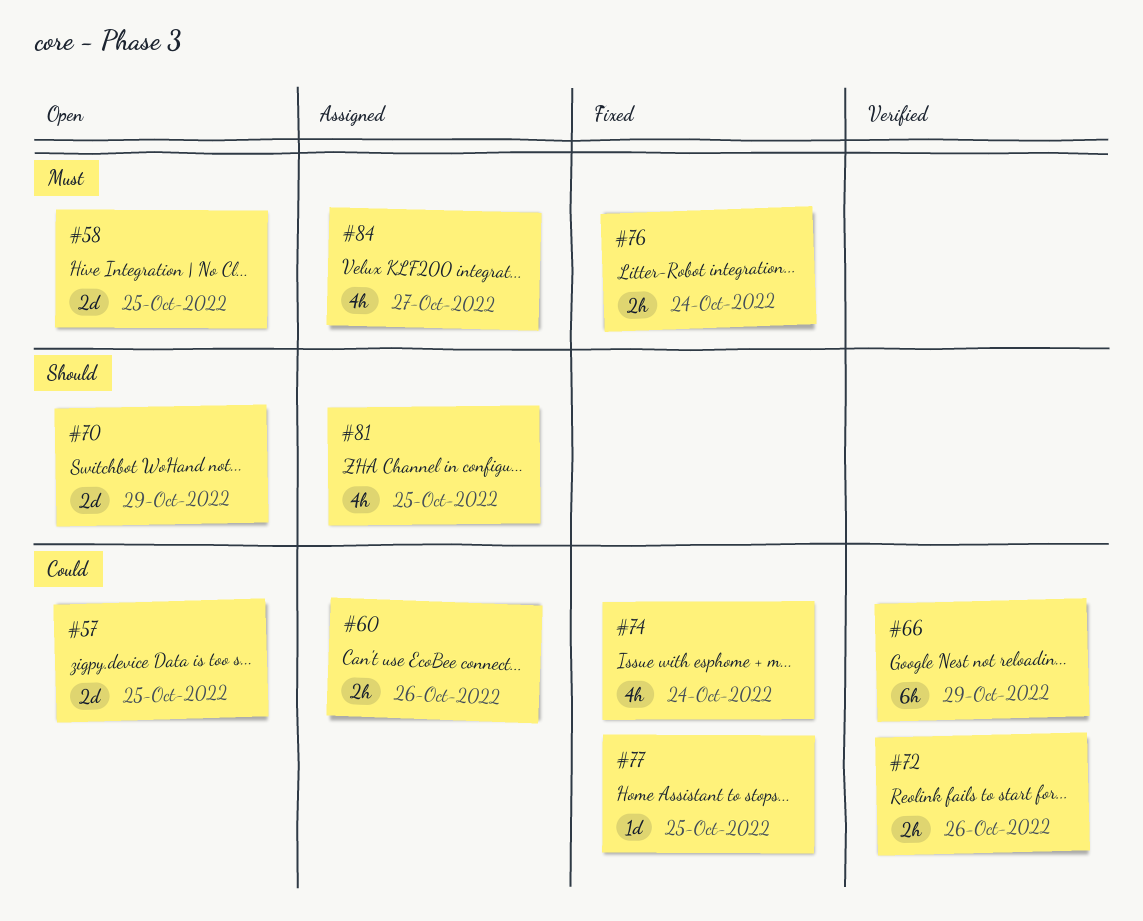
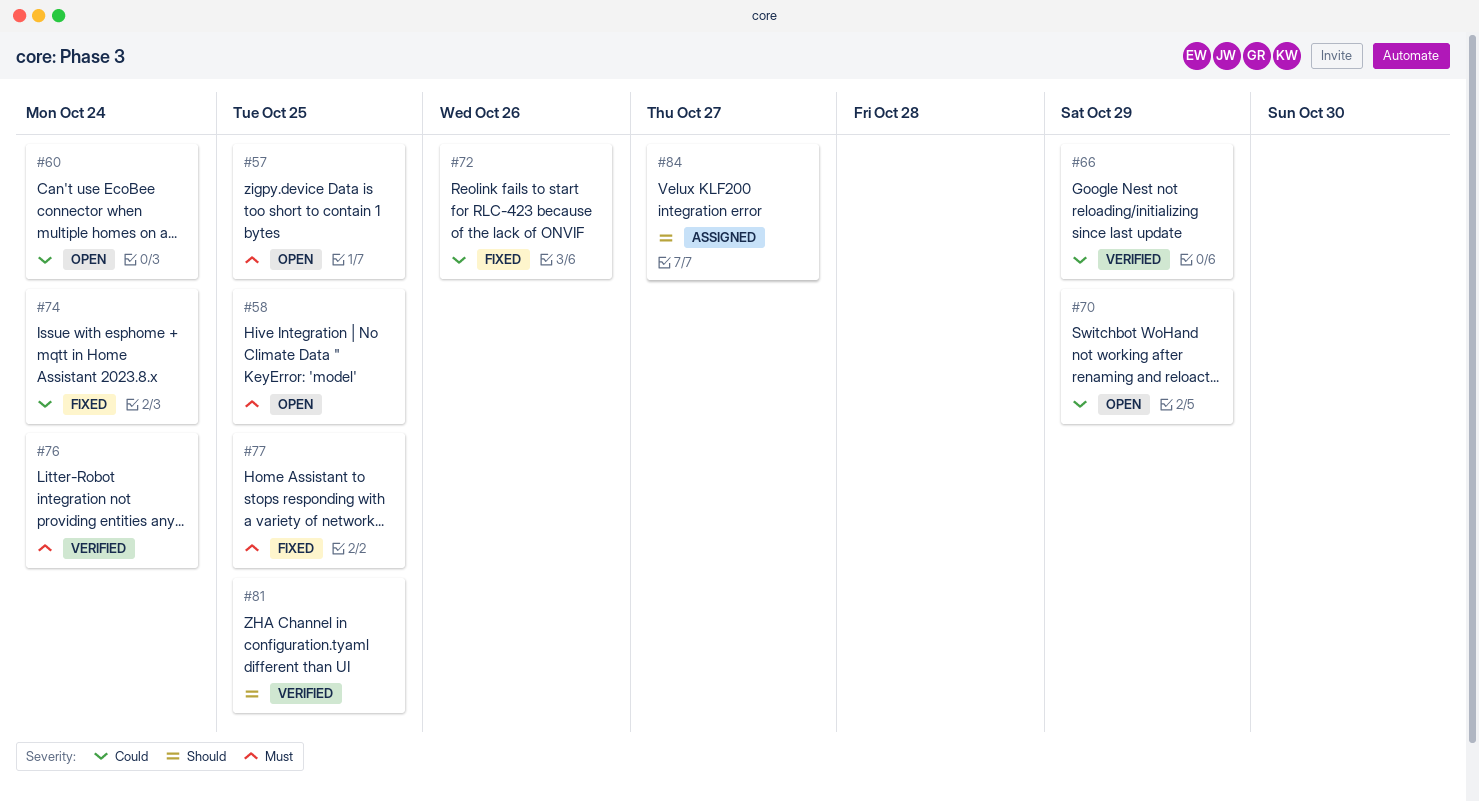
#57, priority: Could -> Must
#60, status: Assigned -> Open
#60, due: Oct 26 -> Oct 24
#70, priority: Should -> Could
#72, status: Verified -> Fixed
#76, status: Fixed -> Verified
#77, priority: Could -> Must
#81, status: Assigned -> Verified
#84, priority: Must -> Should

